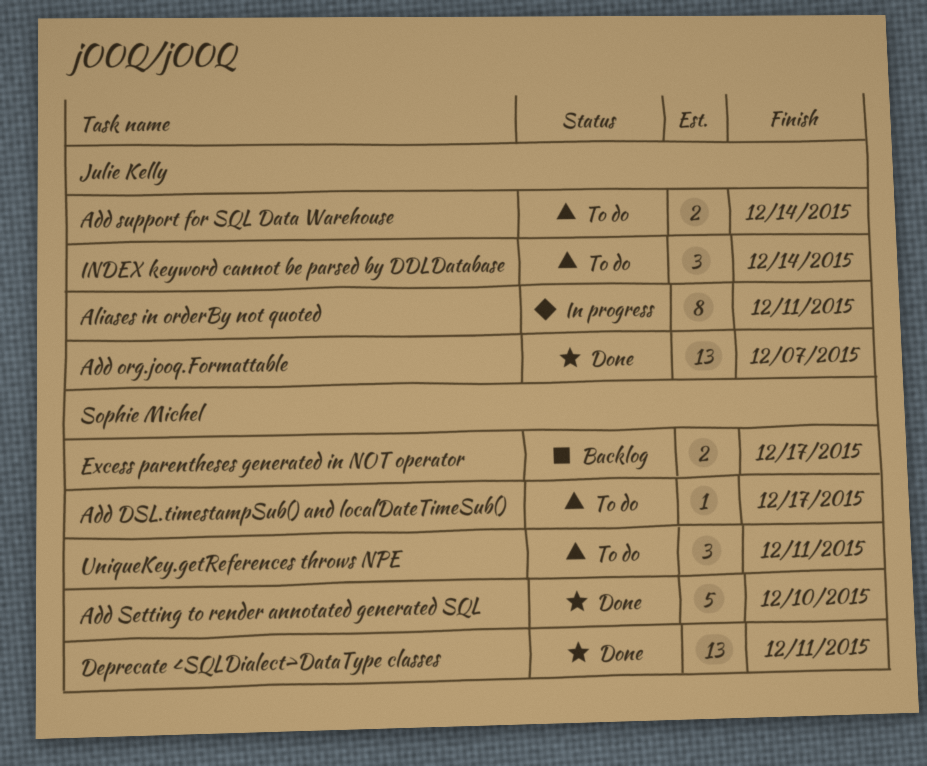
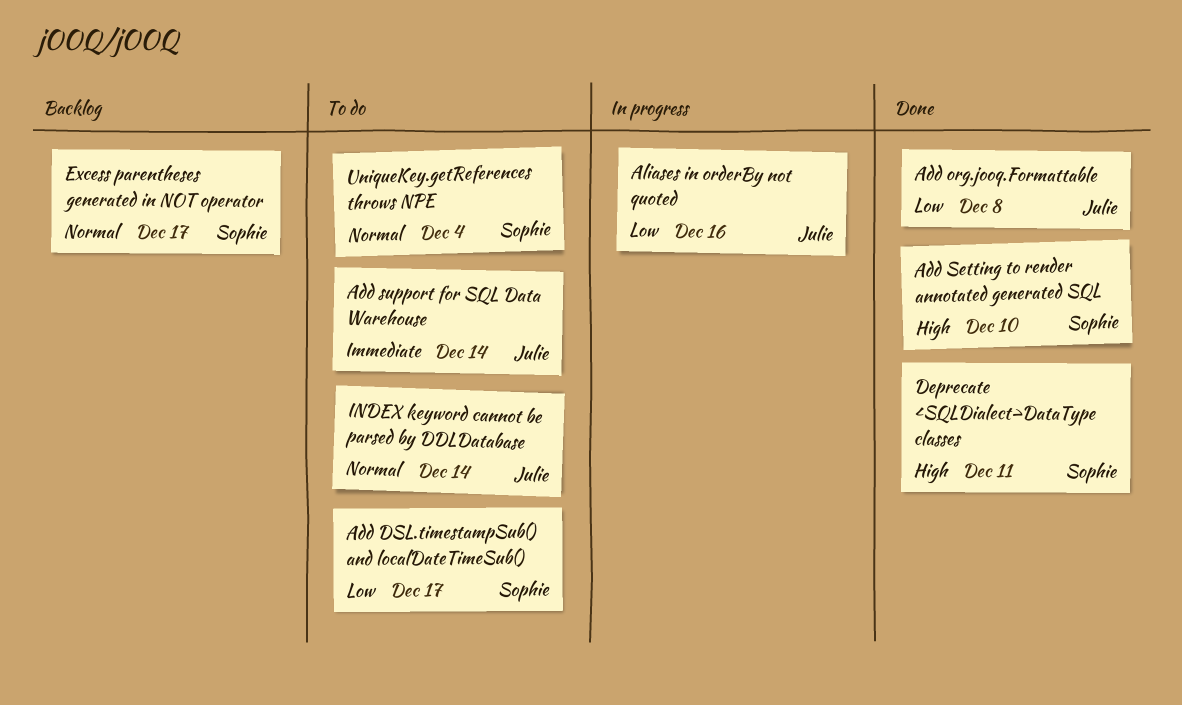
Add org.jooq.Formattable, due: Dec 7 -> Dec 8
Aliases in orderBy not quoted, due: Dec 11 -> Dec 16
UniqueKey.getReferences throws NPE, due: Dec 11 -> Dec 4

